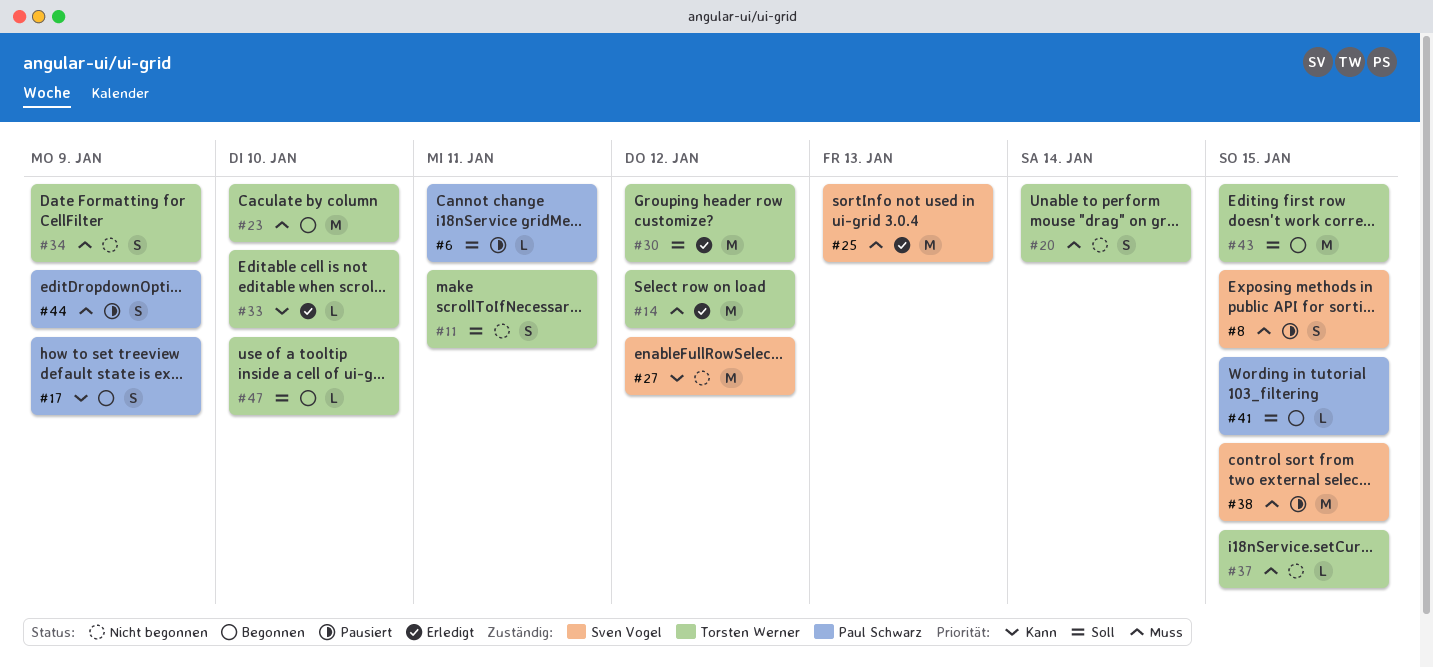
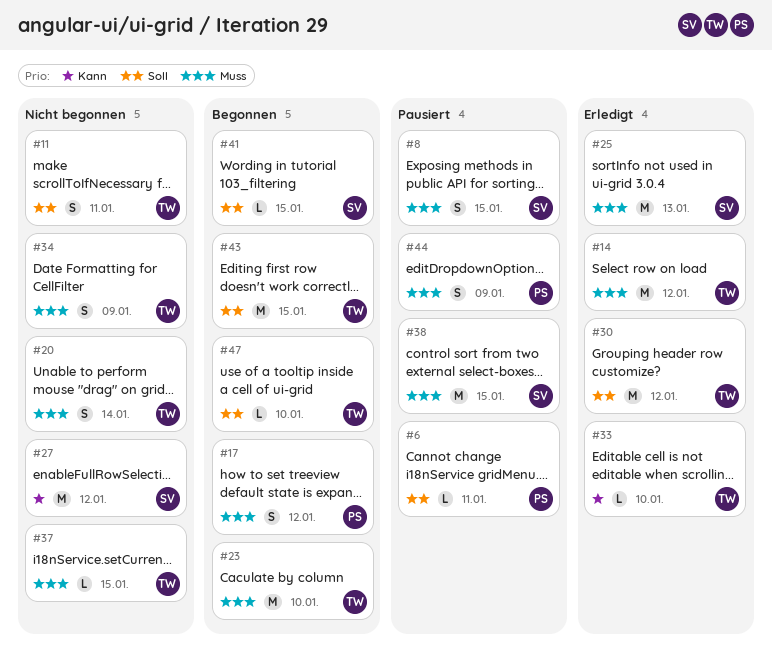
#17, priority: Kann -> Muss
#17, due: Jan 9 -> Jan 12
#41, owner: Paul Schwarz -> Sven Vogel

